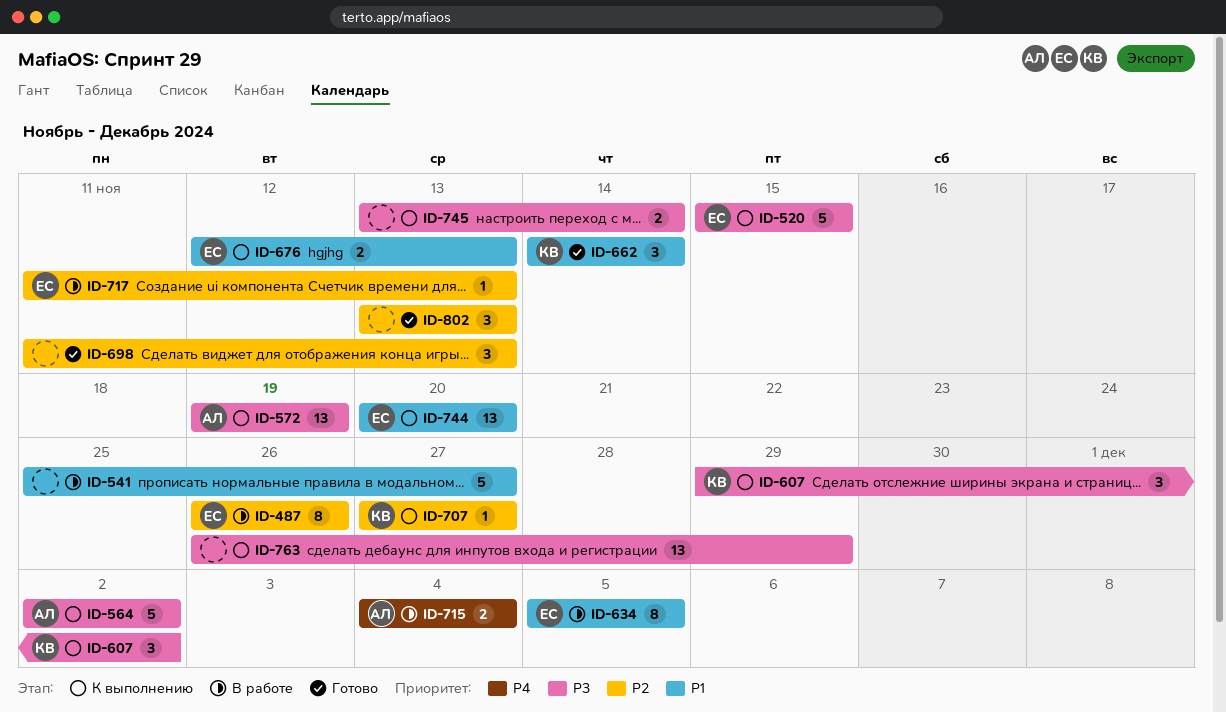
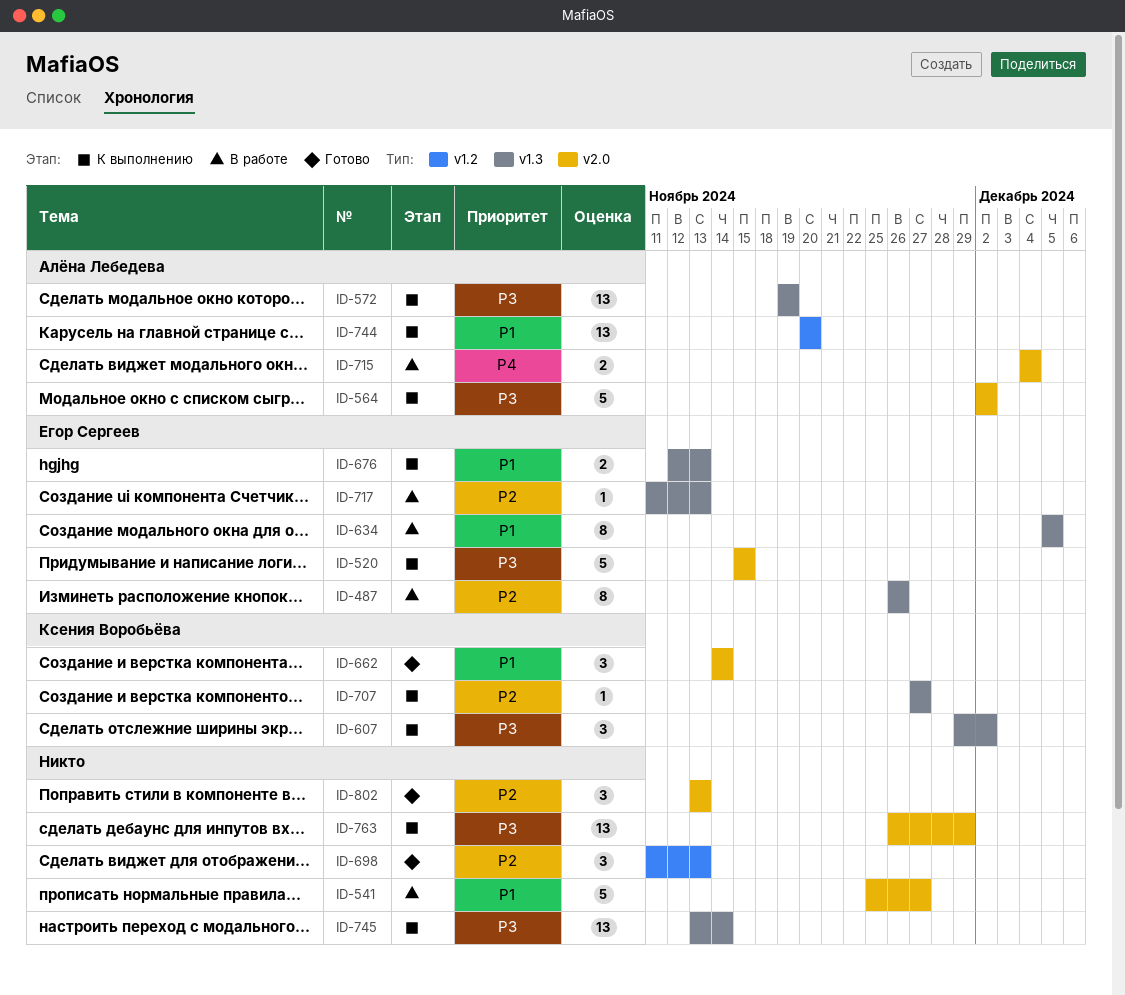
ID-744, owner: Егор Сергеев -> Алёна Лебедева
ID-745, estimate: 2 -> 13

